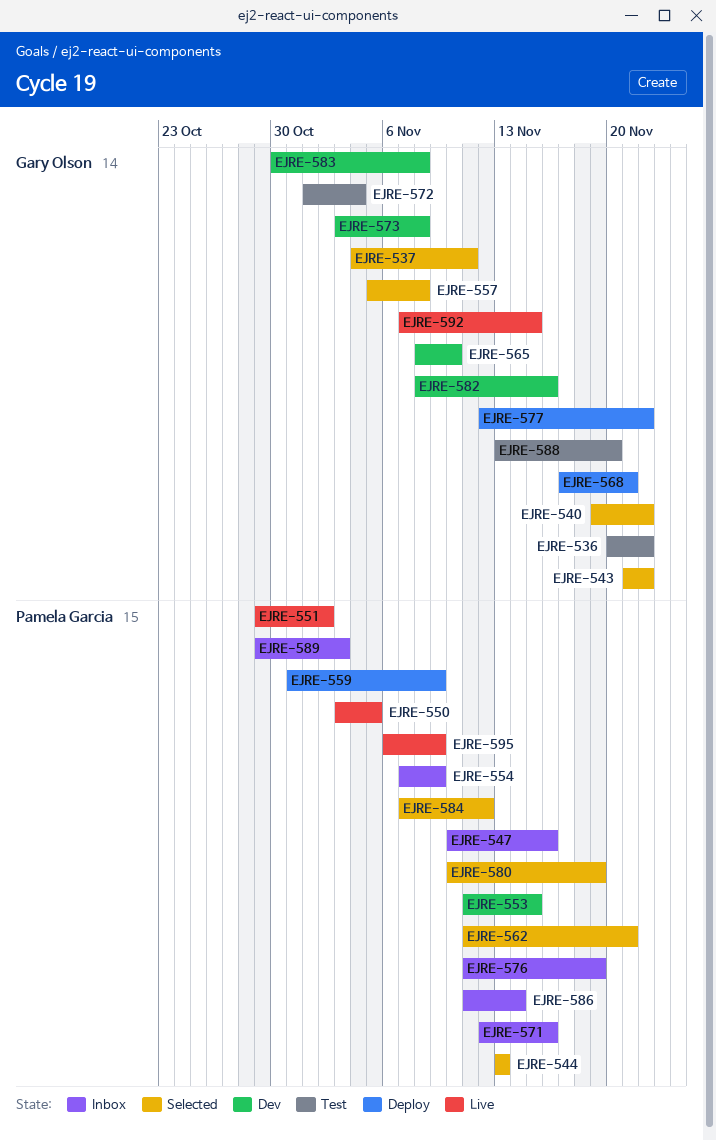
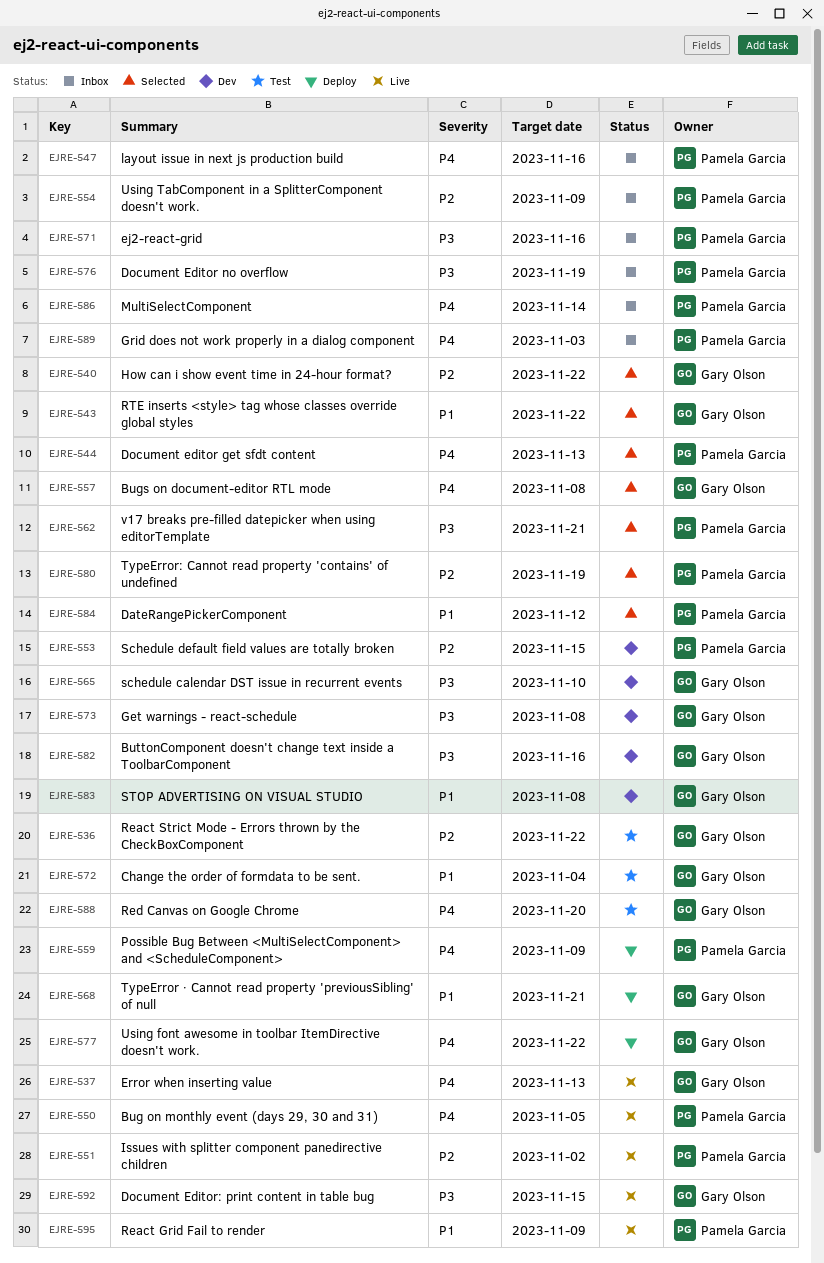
EJRE-537, status: Selected -> Live
EJRE-537, due: Nov 11 -> Nov 13

